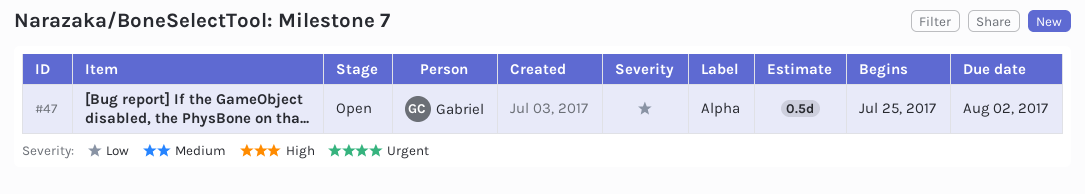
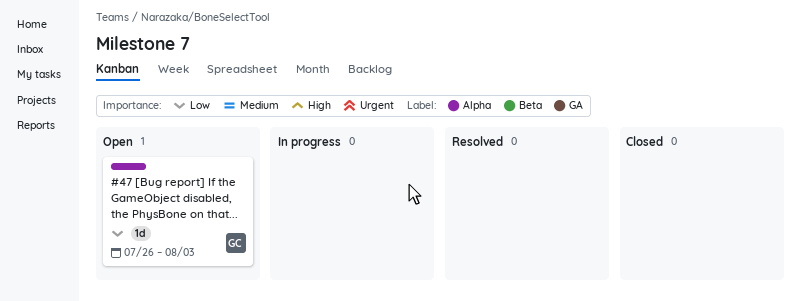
#47, estimate: 0.5d -> 1d
#47, start: Jul 25 -> Jul 26
#47, due: Aug 2 -> Aug 3

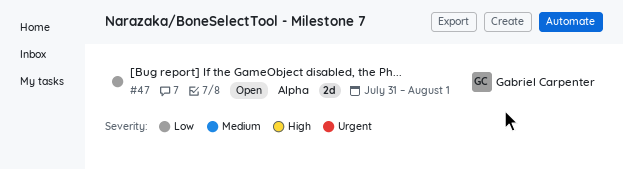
#47, estimate: 1d -> 2d
#47, start: Jul 26 -> Jul 31
#47, due: Aug 3 -> Aug 1

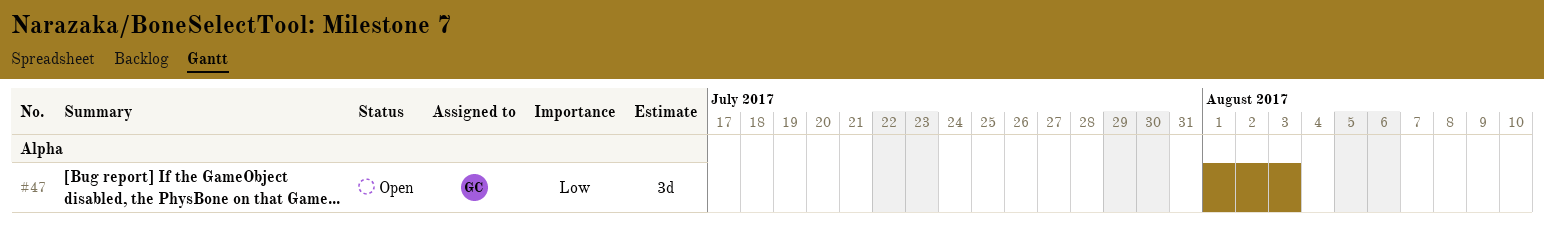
#47, estimate: 2d -> 3d
#47, start: Jul 31 -> Aug 1
#47, due: Aug 1 -> Aug 3

